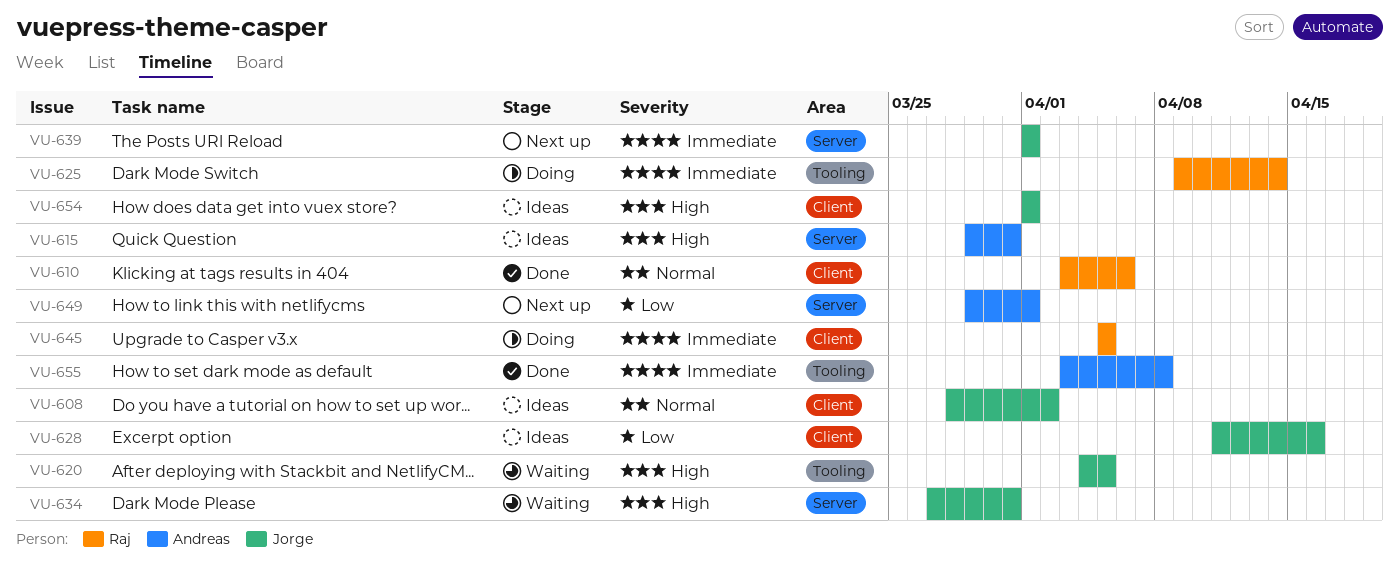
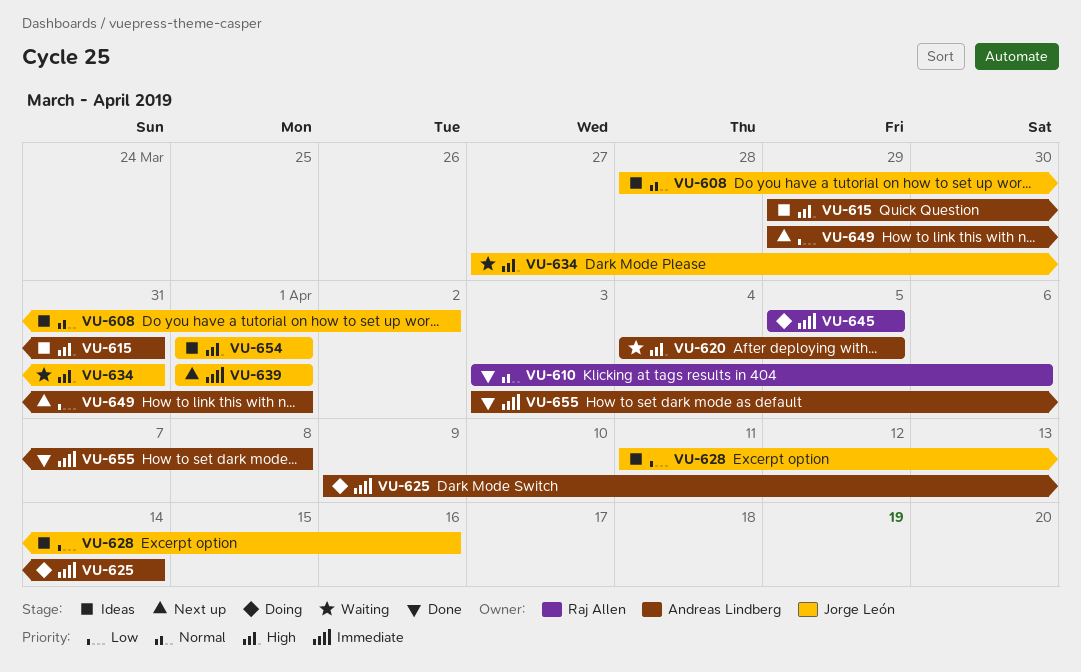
VU-620, owner: Jorge León -> Andreas Lindberg
VU-625, owner: Raj Allen -> Andreas Lindberg

